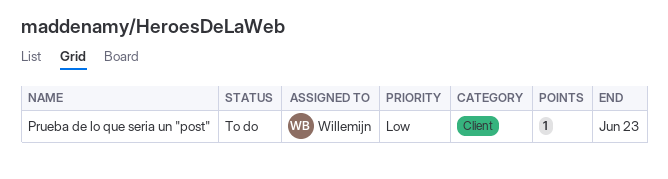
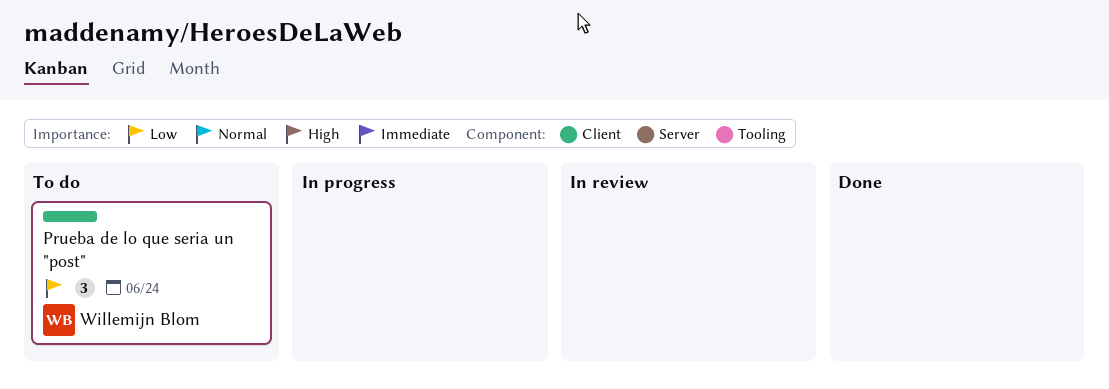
Prueba de lo que seria un "post", estimate: 1 -> 3
Prueba de lo que seria un "post", due: Jun 23 -> Jun 24

